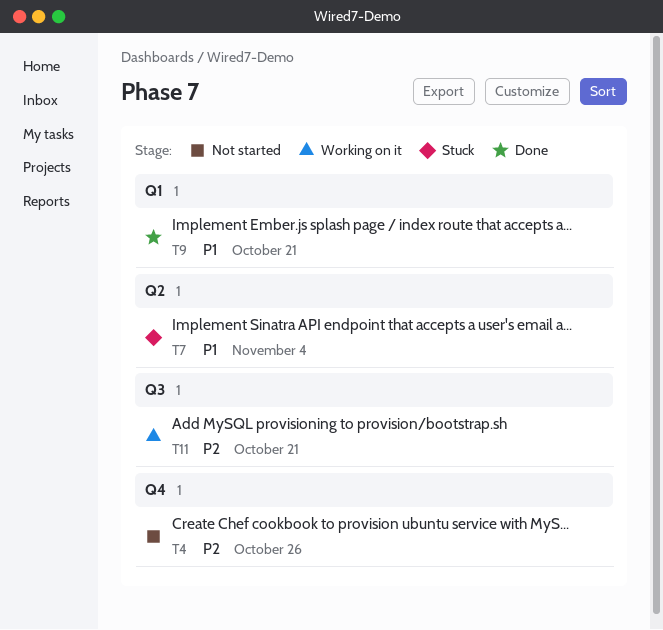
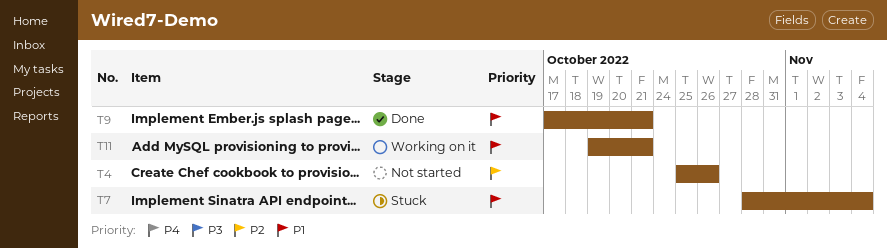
T11, priority: P2 -> P1

